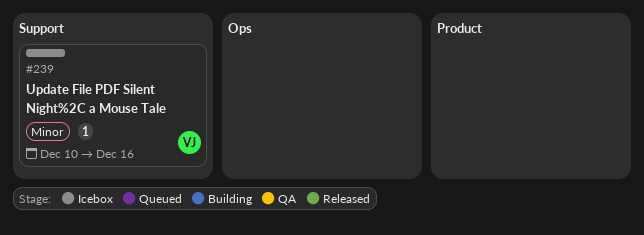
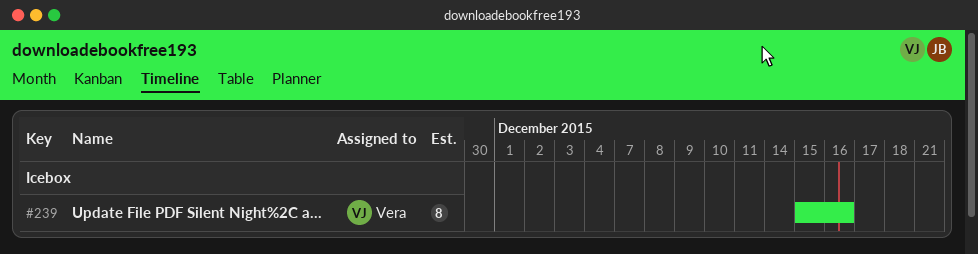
#239, estimate: 1 -> 8
#239, start: Dec 10 -> Dec 15

